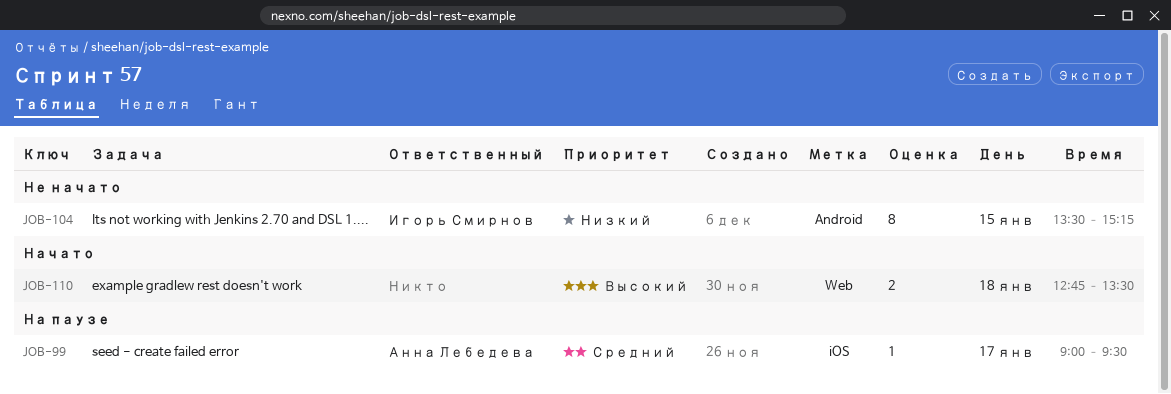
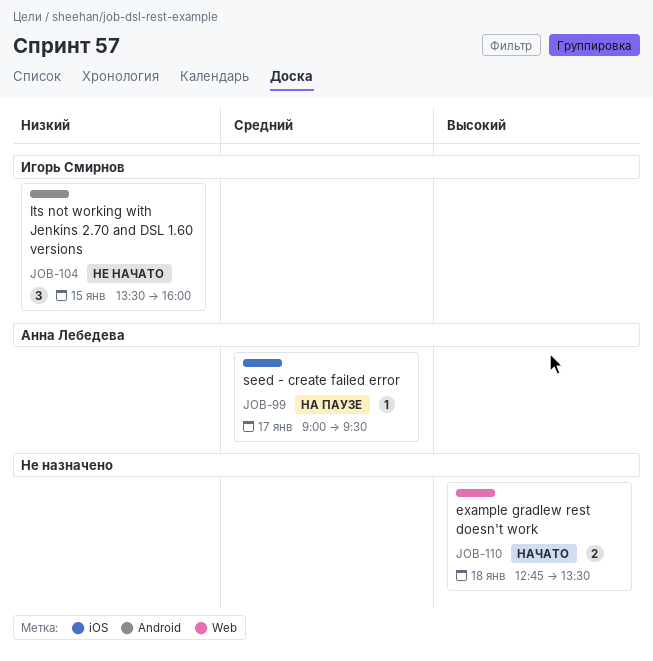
JOB-104, estimate: 8 -> 3
JOB-104, ends: 15:15 -> 16:00

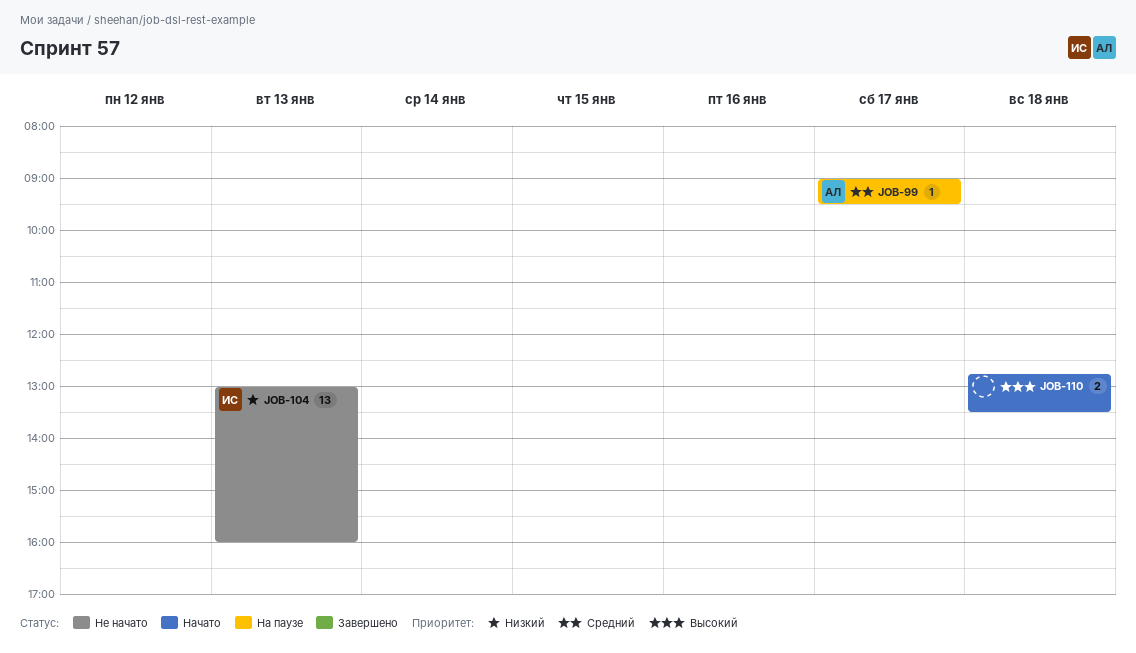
JOB-104, estimate: 3 -> 13
JOB-104, day: Jan 15 -> Jan 13
JOB-104, begins: 13:30 -> 13:00

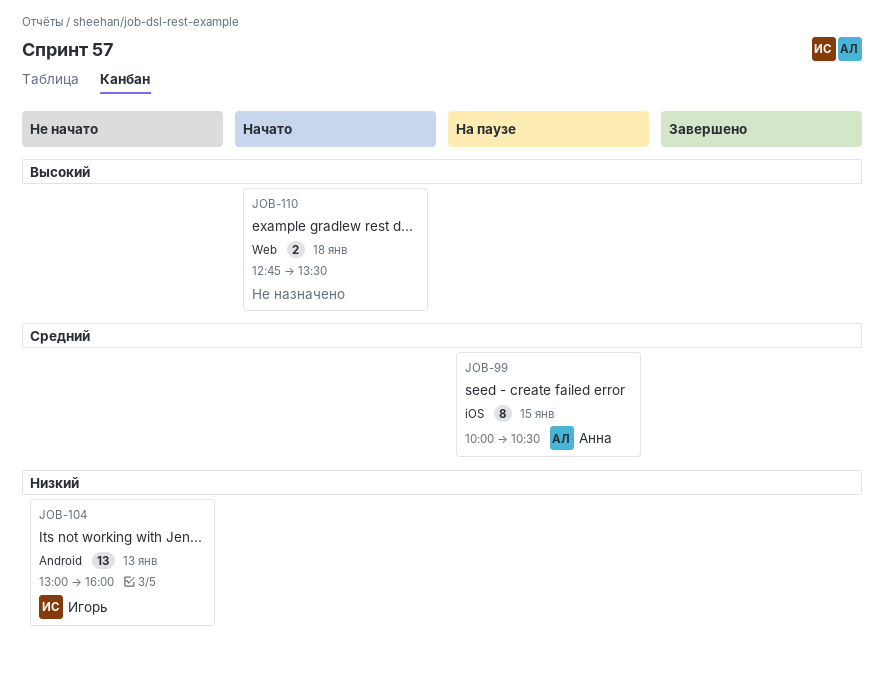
JOB-99, estimate: 1 -> 8
JOB-99, day: Jan 17 -> Jan 15
JOB-99, begins: 09:00 -> 10:00
JOB-99, ends: 09:30 -> 10:30

